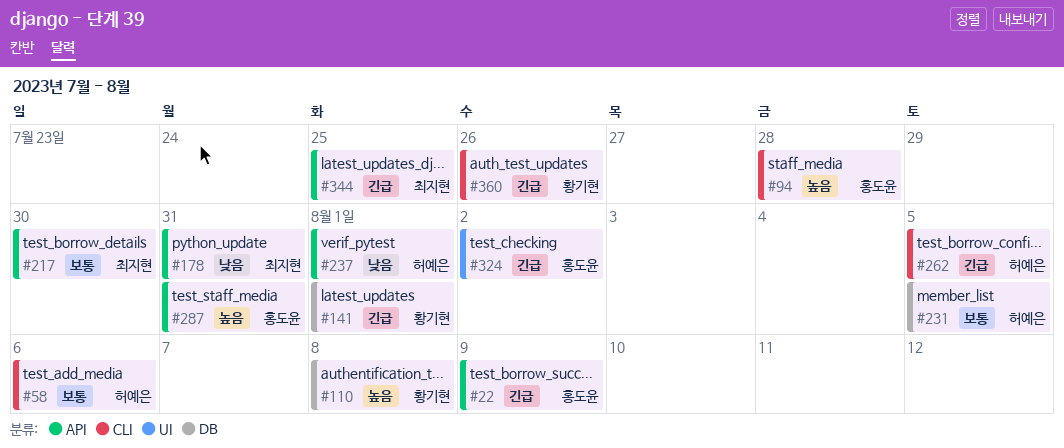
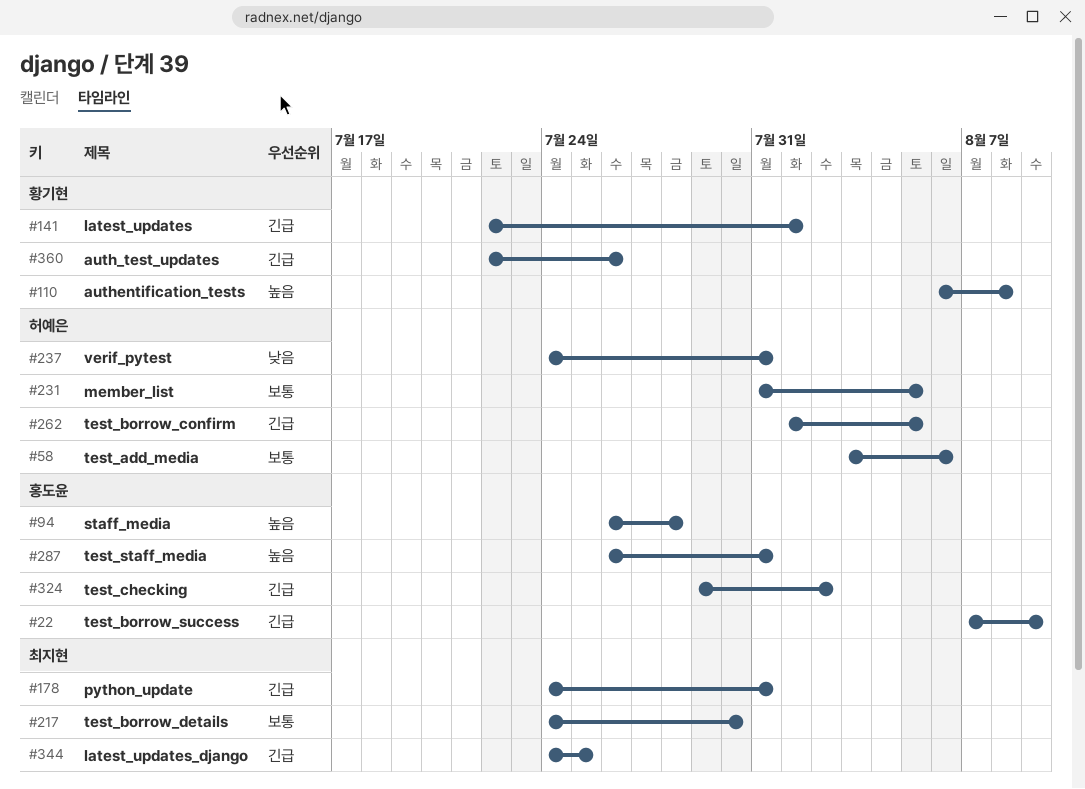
#178, priority: 낮음 -> 긴급
#237, due: Aug 1 -> Jul 31

